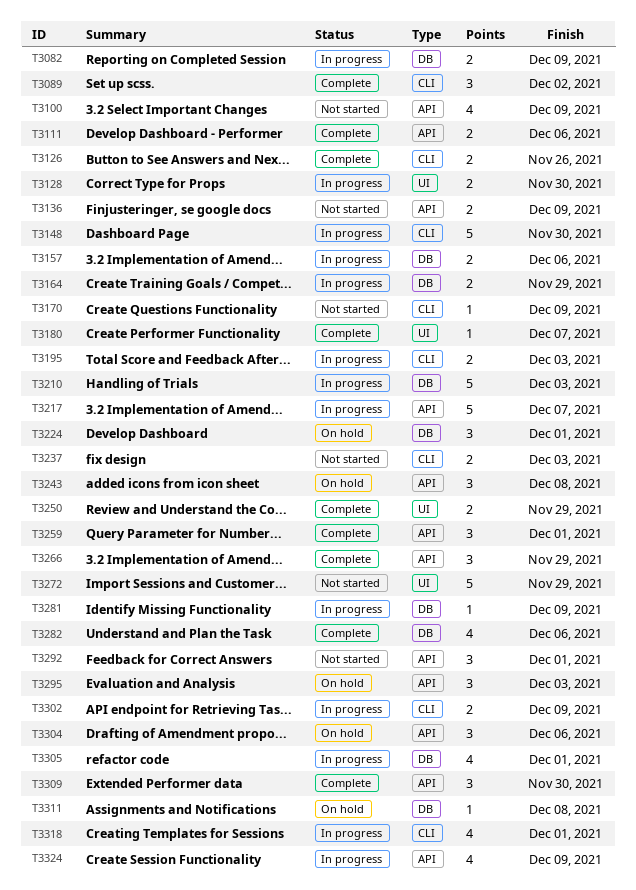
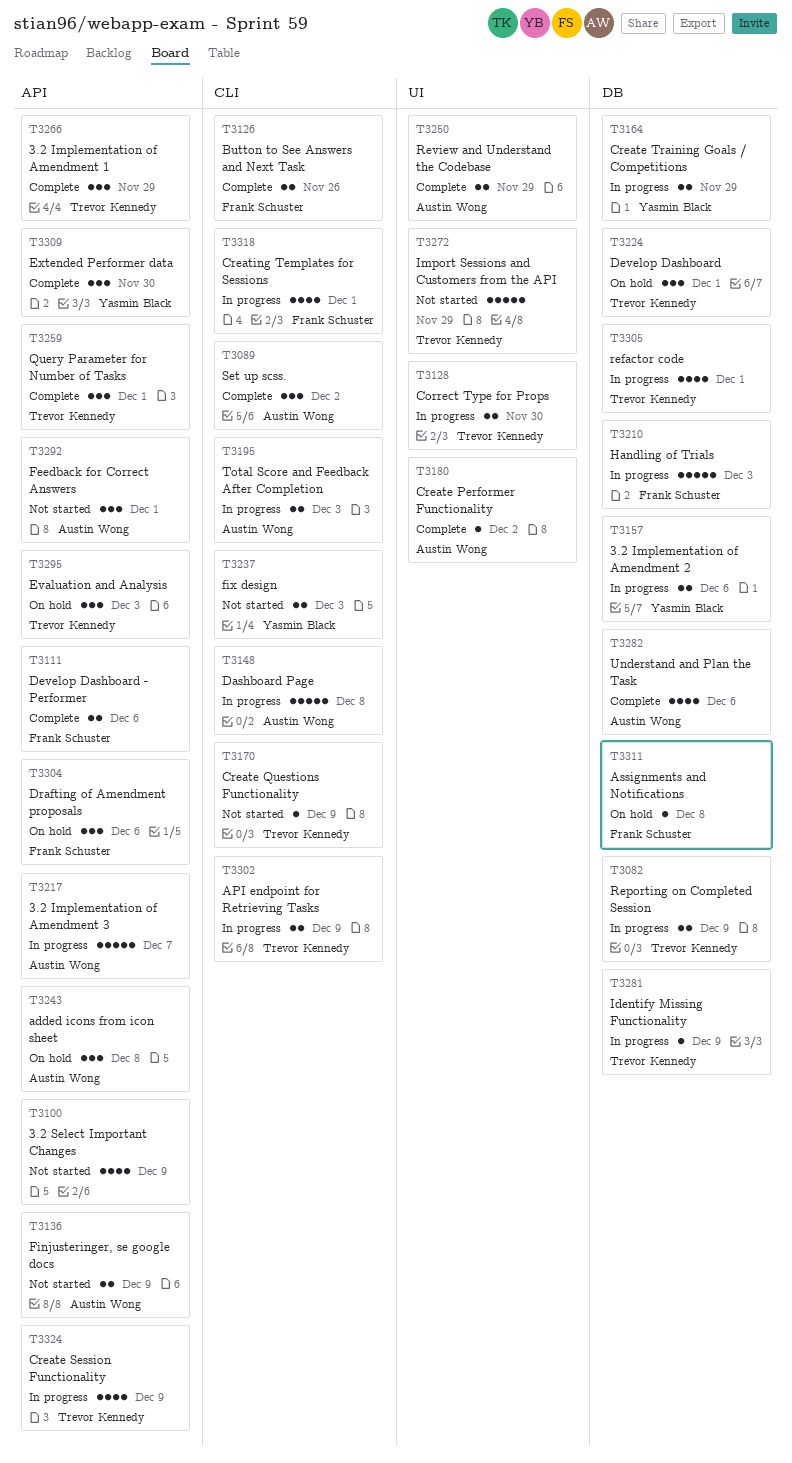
T3148, due: Nov 30 -> Dec 8
T3180, due: Dec 7 -> Dec 2

